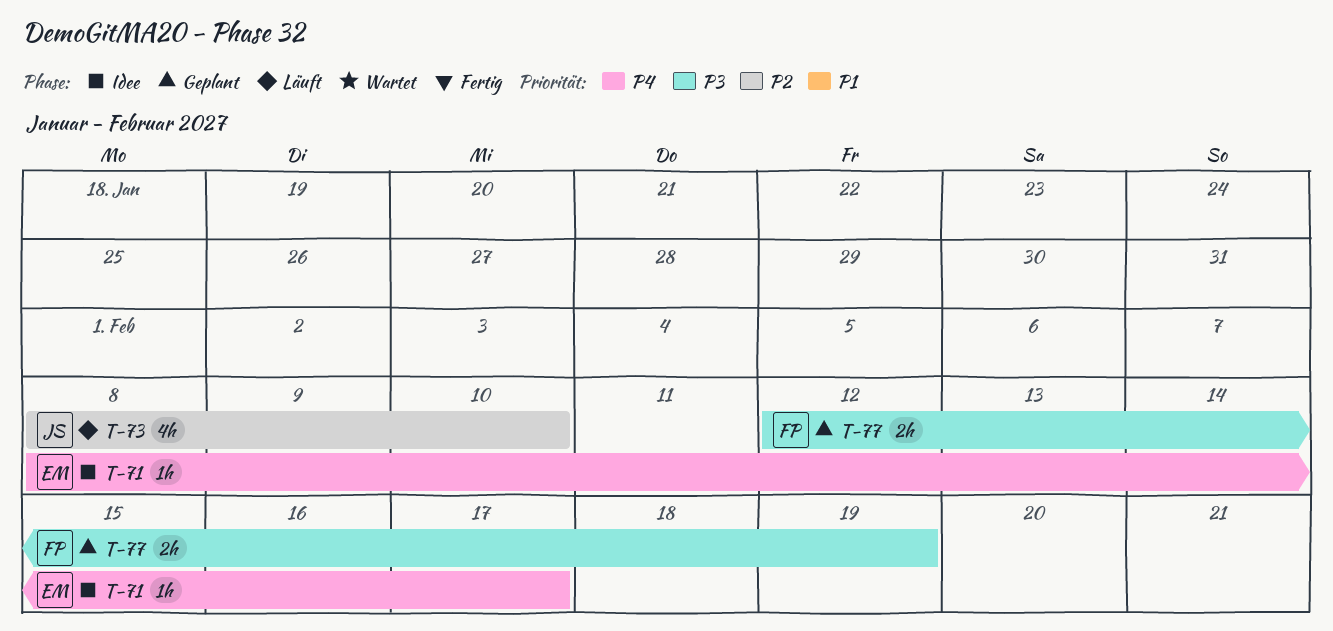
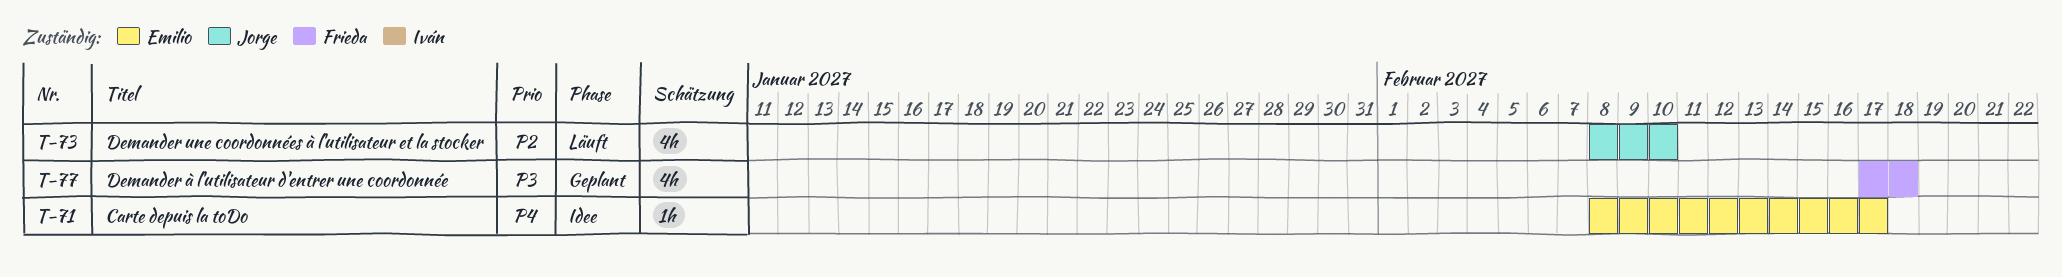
T-77, estimate: 2h -> 4h
T-77, start: Feb 12 -> Feb 17
T-77, due: Feb 19 -> Feb 18

